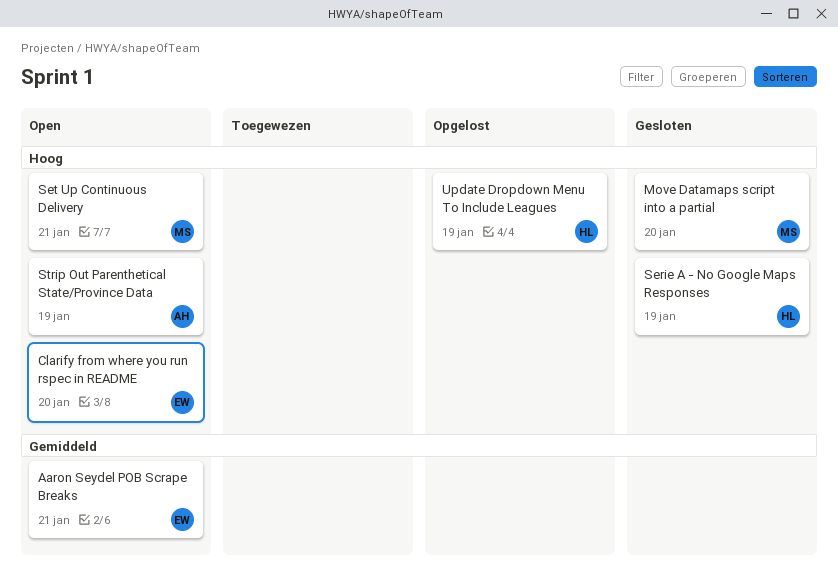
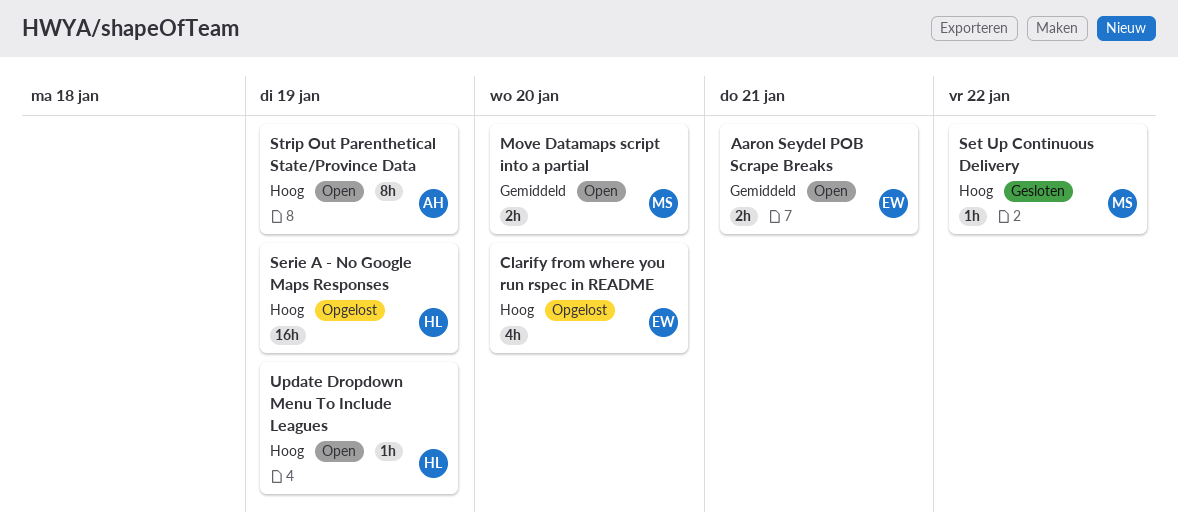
Clarify from where you run rspec in README, status: Open -> Opgelost
Move Datamaps script into a partial, status: Gesloten -> Open
Move Datamaps script into a partial, priority: Hoog -> Gemiddeld
Serie A - No Google Maps Responses, status: Gesloten -> Opgelost
Set Up Continuous Delivery, status: Open -> Gesloten
Set Up Continuous Delivery, due: Jan 21 -> Jan 22
Update Dropdown Menu To Include Leagues, status: Opgelost -> Open

